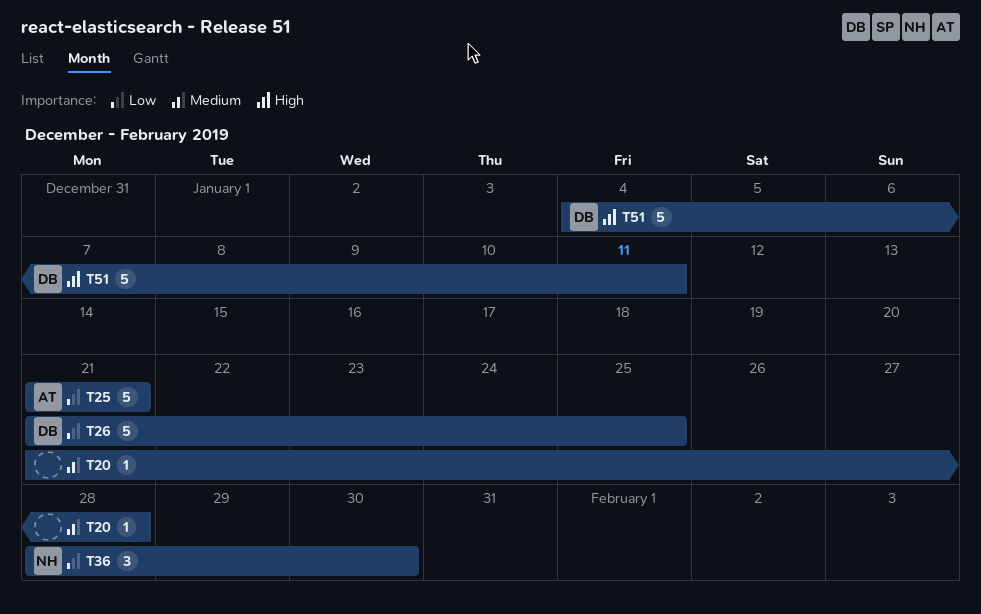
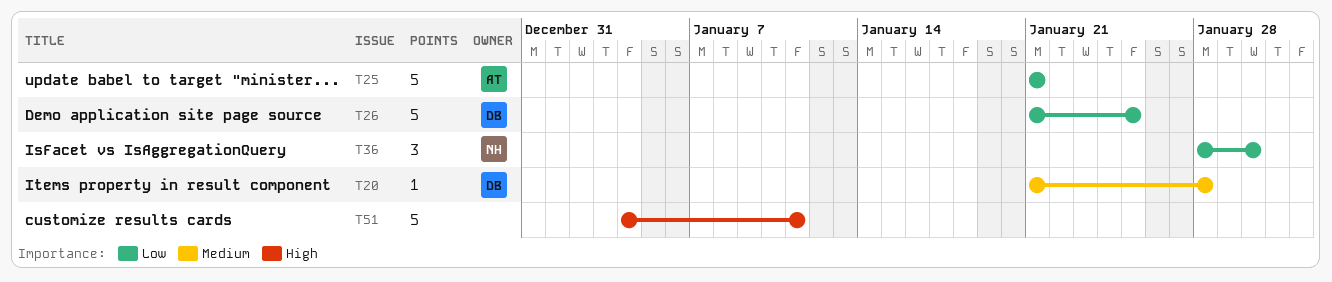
T20, owner: none -> DB
T51, owner: DB -> none

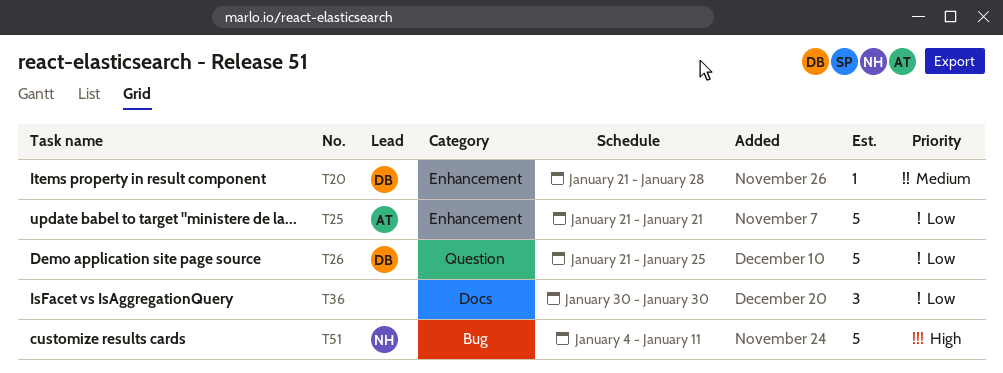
T36, owner: NH -> none
T36, start: Jan 28 -> Jan 30
T51, owner: none -> NH

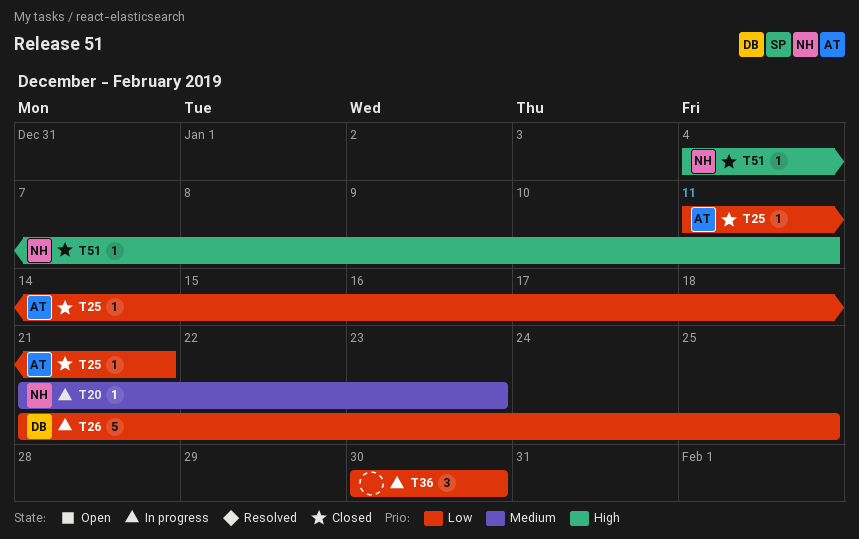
T20, owner: DB -> NH
T20, due: Jan 28 -> Jan 23
T25, estimate: 5 -> 1
T25, start: Jan 21 -> Jan 11
T51, estimate: 5 -> 1

